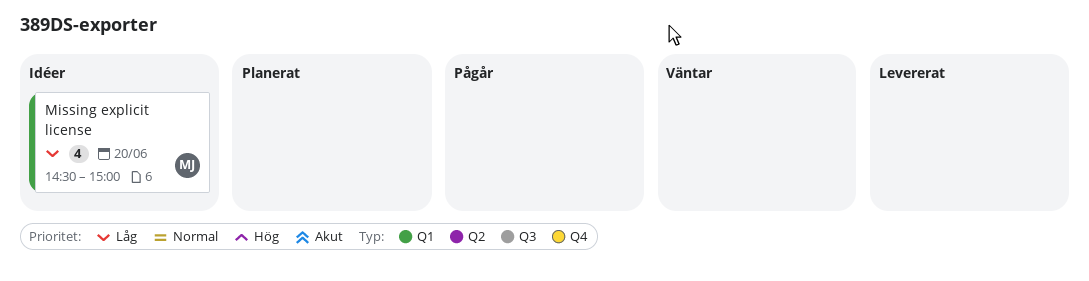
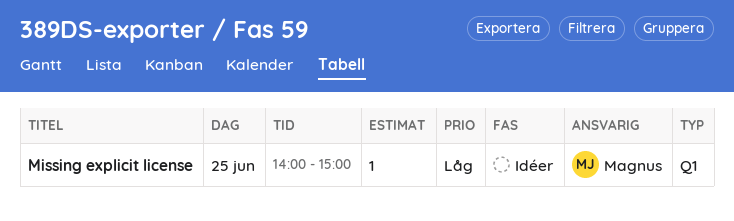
Missing explicit license, estimate: 4 -> 1
Missing explicit license, day: Jun 20 -> Jun 25
Missing explicit license, begins: 14:30 -> 14:00

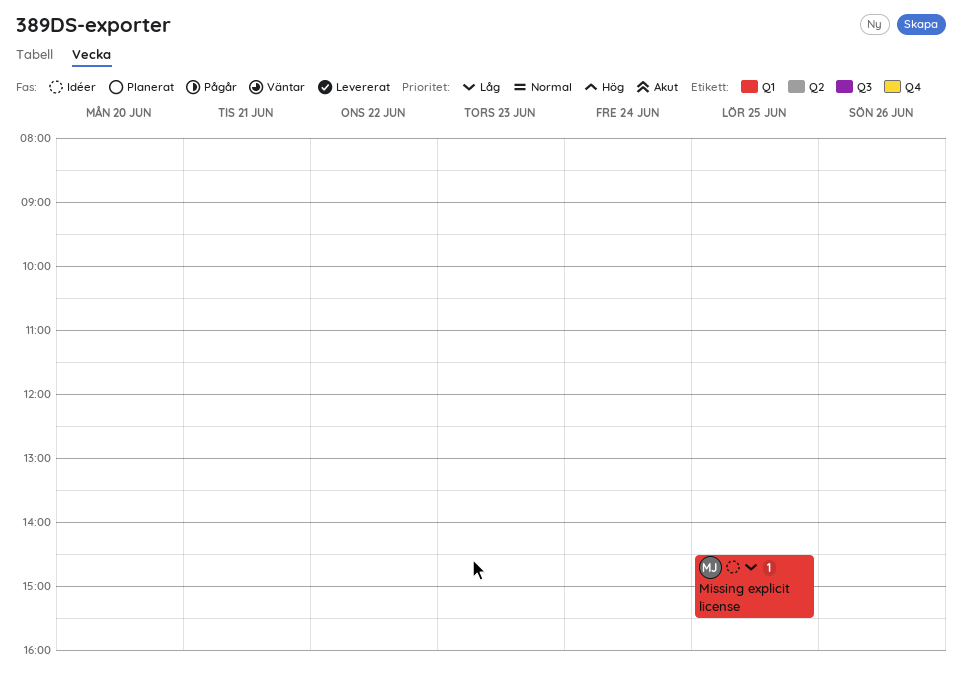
Missing explicit license, begins: 14:00 -> 14:30
Missing explicit license, ends: 15:00 -> 15:30

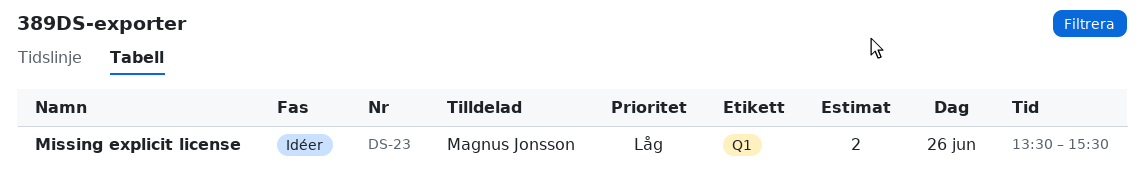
Missing explicit license, estimate: 1 -> 2
Missing explicit license, day: Jun 25 -> Jun 26
Missing explicit license, begins: 14:30 -> 13:30

